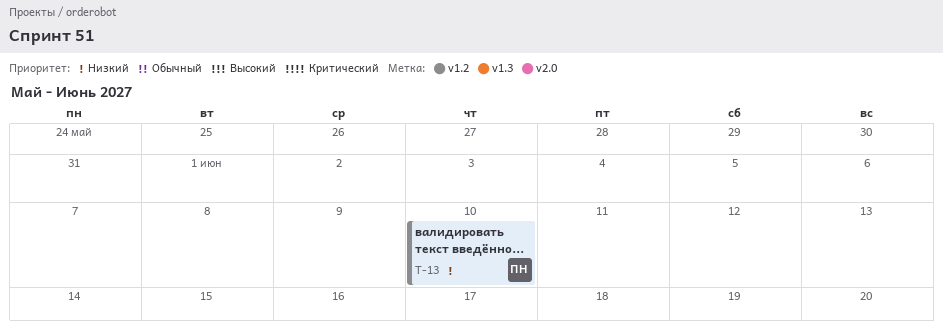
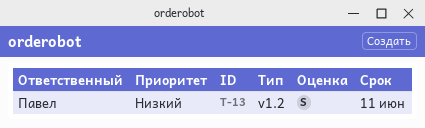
T-13, due: Jun 10 -> Jun 11

